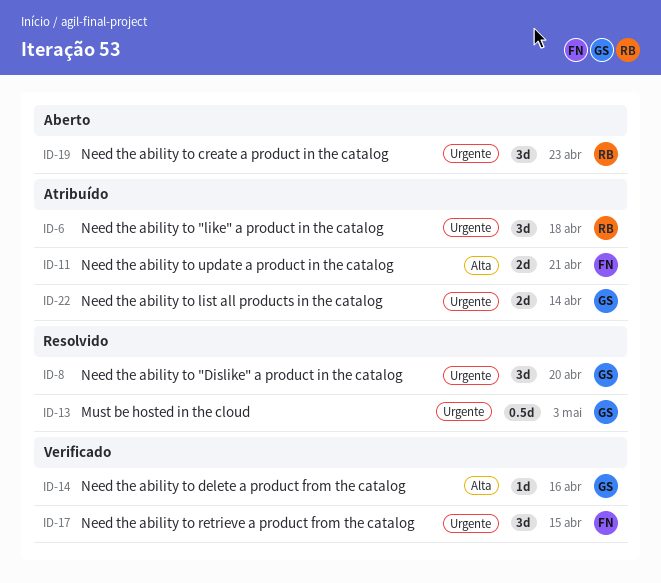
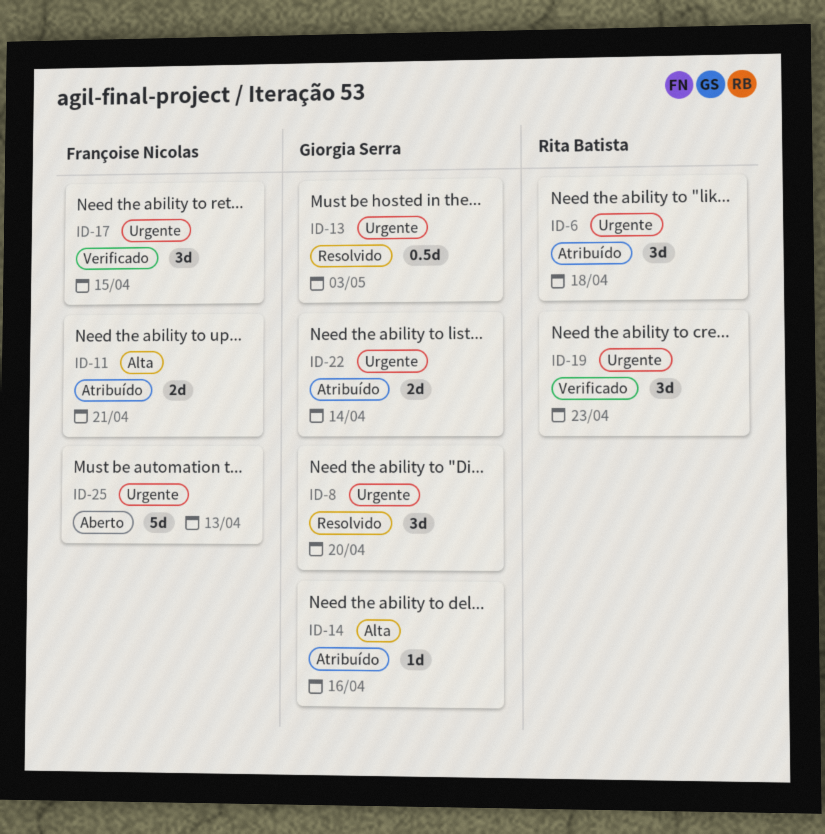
ID-14, status: Verificado -> Atribuído
ID-19, status: Aberto -> Verificado
ID-25: none -> present

